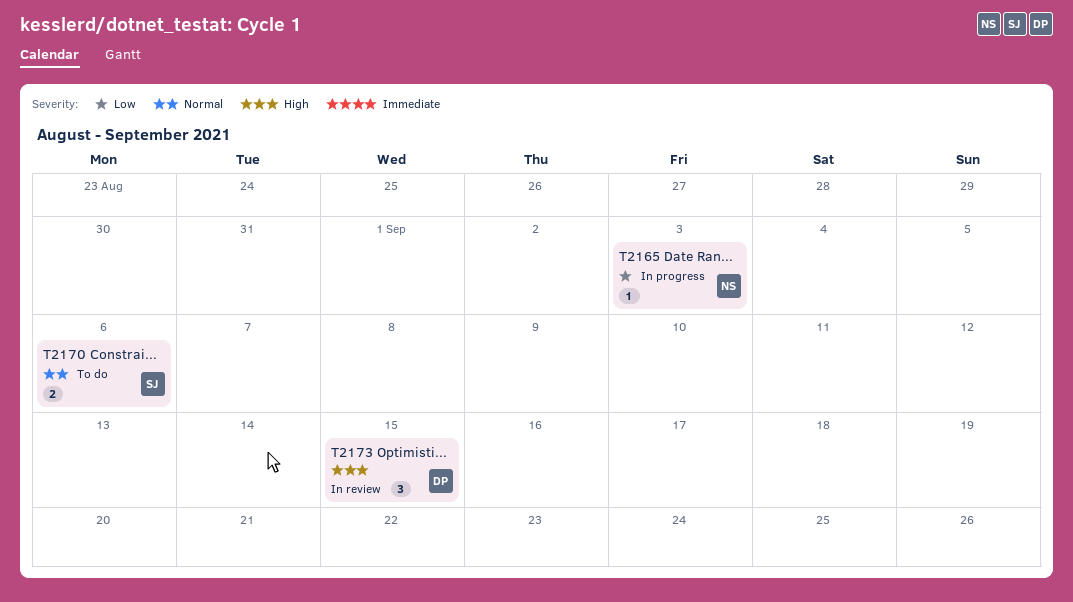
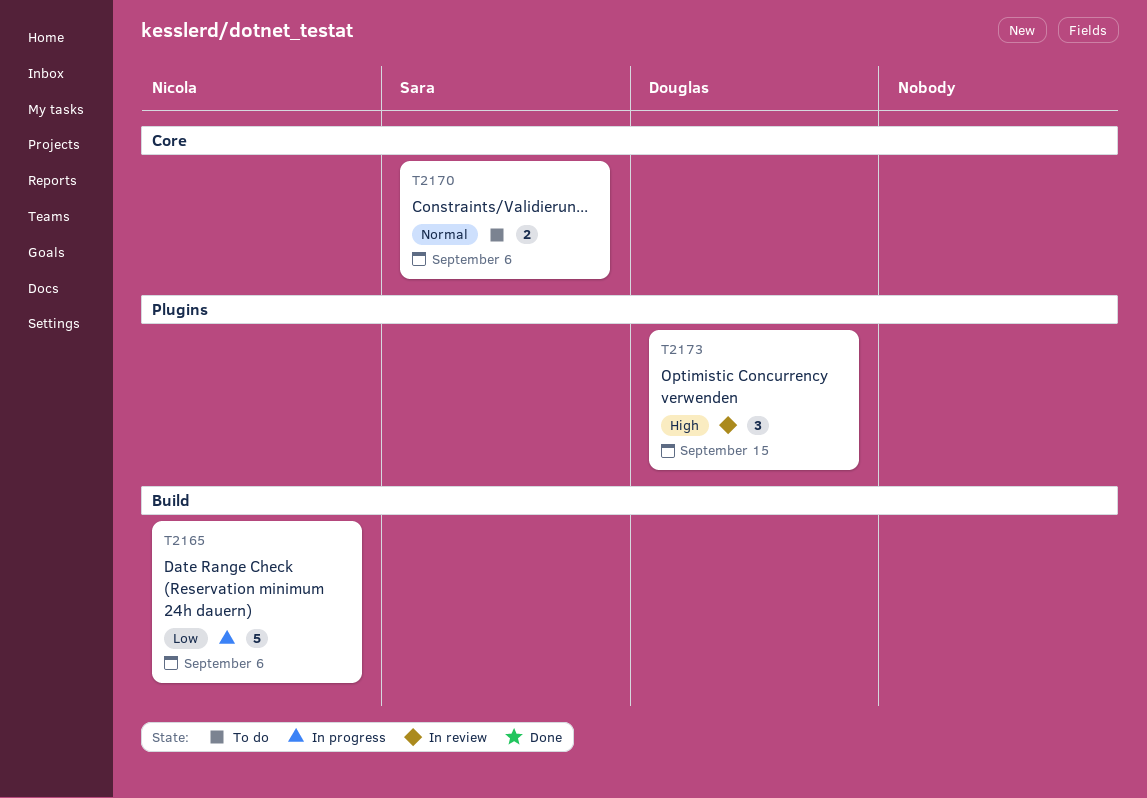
T2165, estimate: 1 -> 5
T2165, due: Sep 3 -> Sep 6

